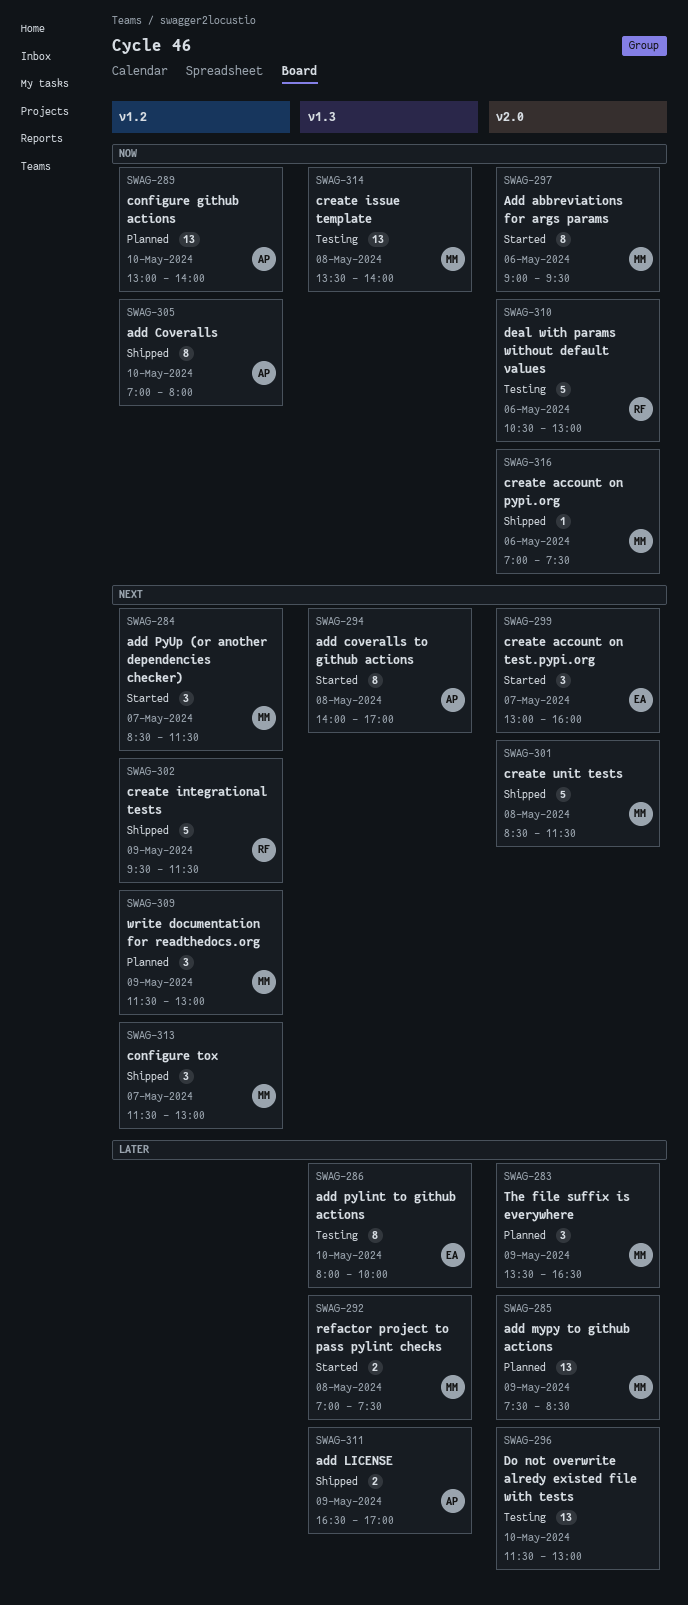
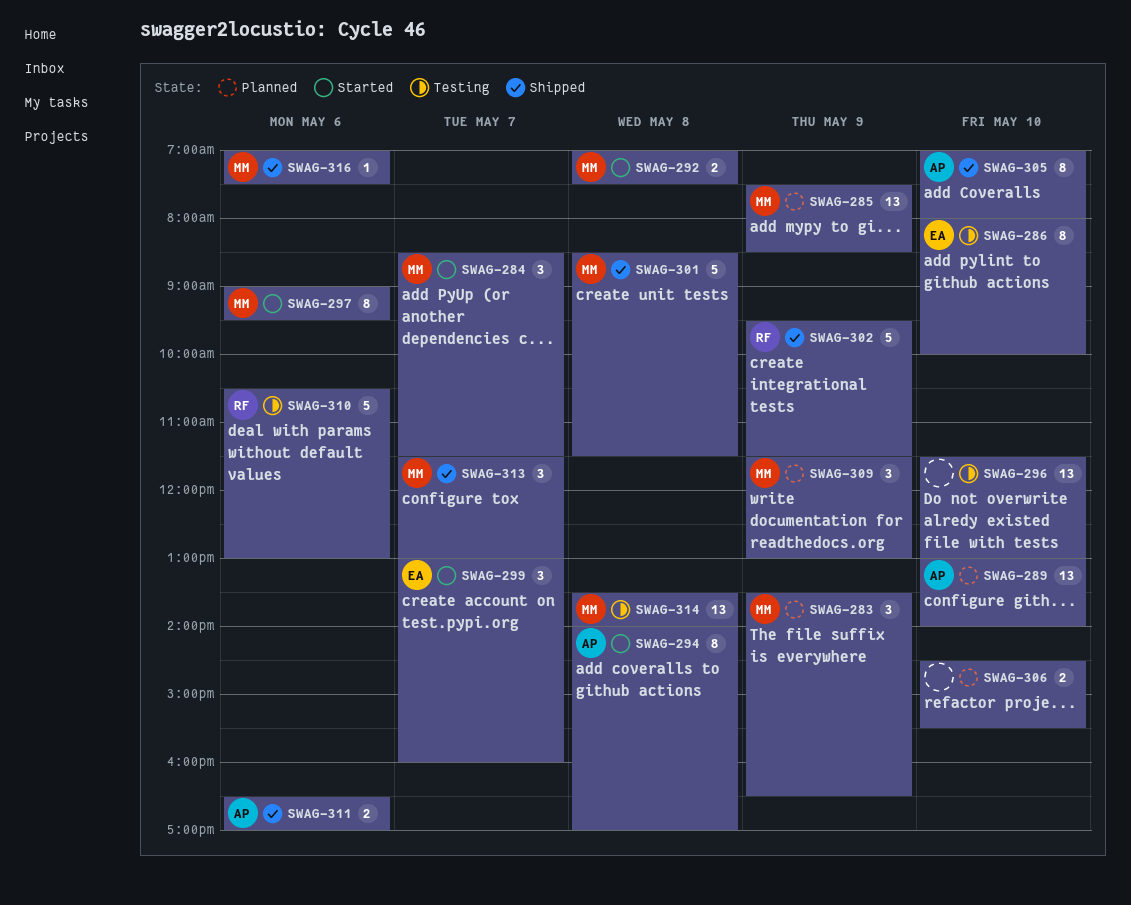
SWAG-306: none -> present
SWAG-311, day: May 9 -> May 6

